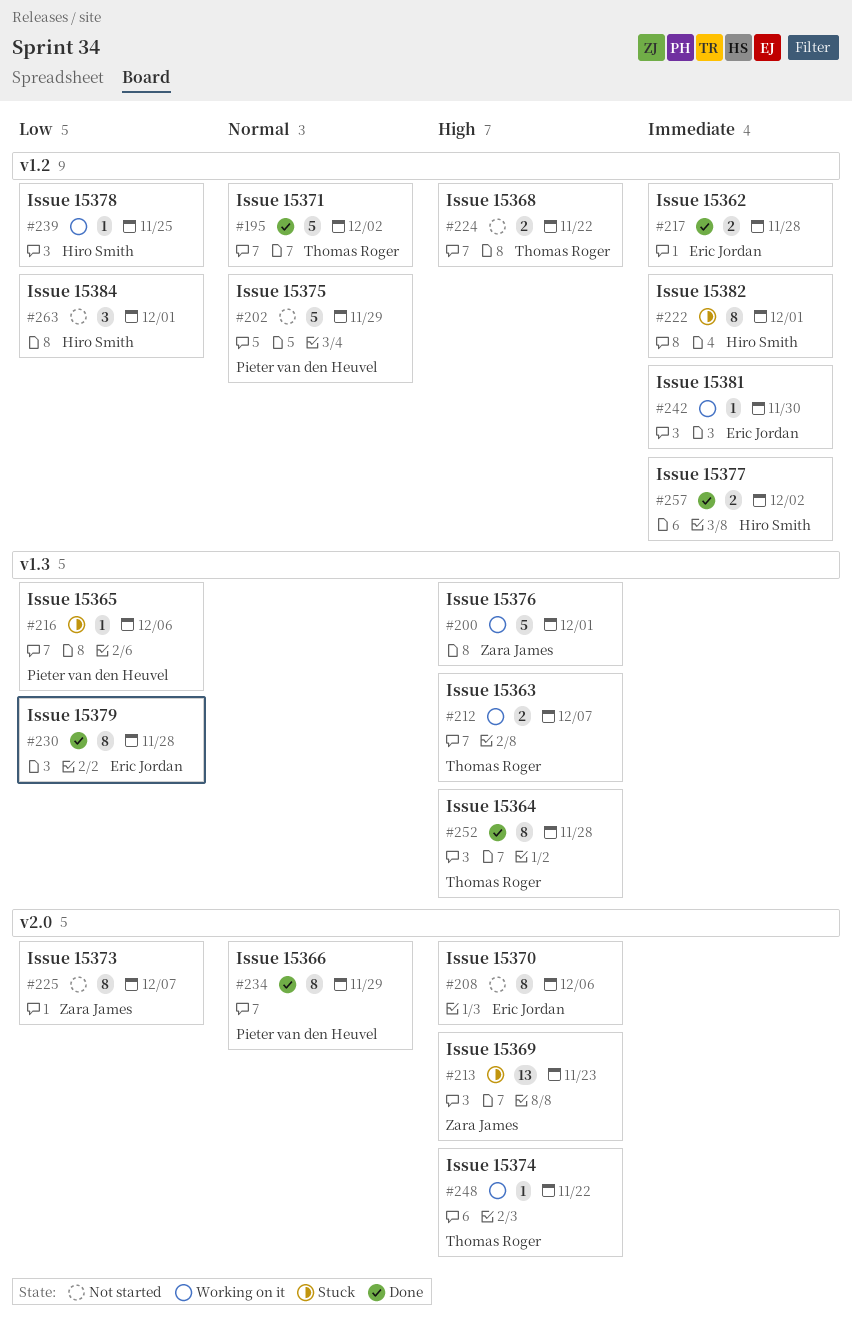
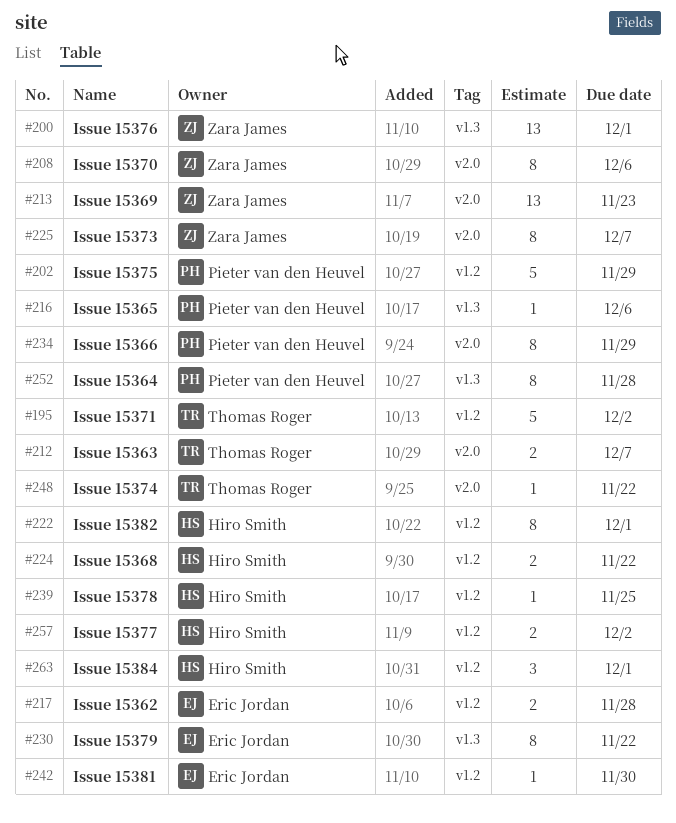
#200, estimate: 5 -> 13
#208, owner: Eric Jordan -> Zara James
#212, label: v1.3 -> v2.0
#224, owner: Thomas Roger -> Hiro Smith
#230, due: Nov 28 -> Nov 22
#252, owner: Thomas Roger -> Pieter van den Heuvel

